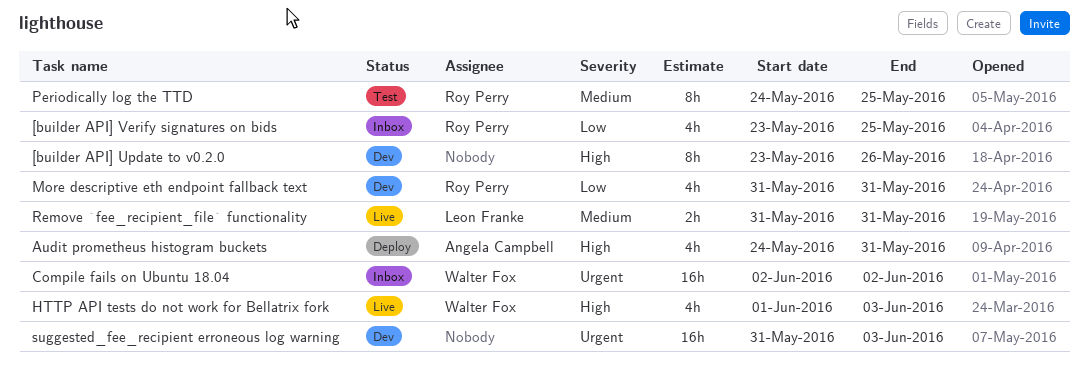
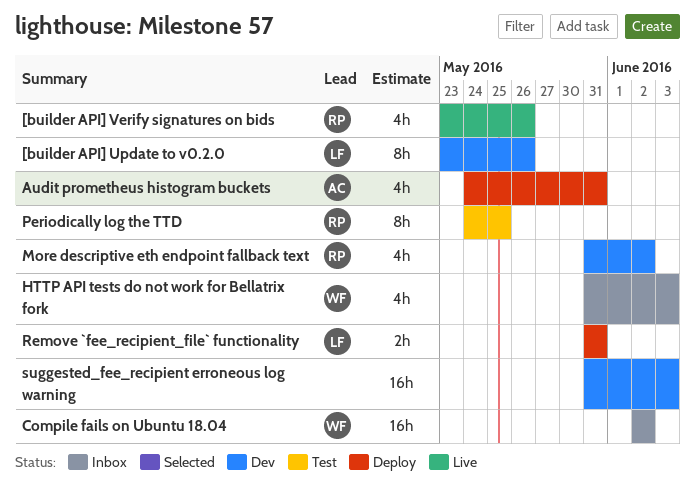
[builder API] Update to v0.2.0, owner: none -> Leon Franke
[builder API] Verify signatures on bids, status: Inbox -> Live
[builder API] Verify signatures on bids, due: May 25 -> May 26
HTTP API tests do not work for Bellatrix fork, status: Live -> Inbox
HTTP API tests do not work for Bellatrix fork, start: Jun 1 -> May 31
More descriptive eth endpoint fallback text, due: May 31 -> Jun 2
Remove `fee_recipient_file` functionality, status: Live -> Deploy

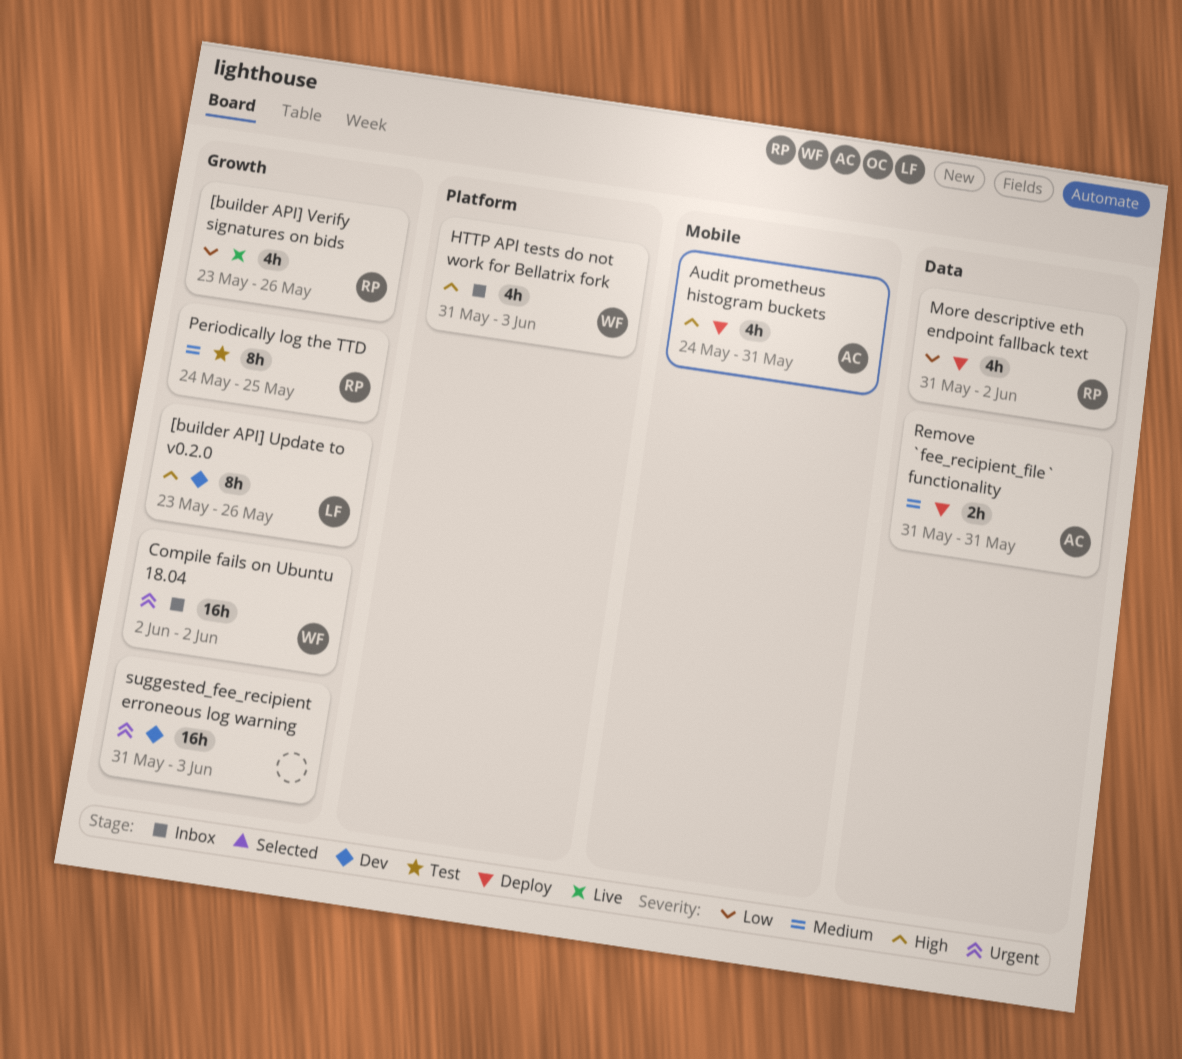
More descriptive eth endpoint fallback text, status: Dev -> Deploy
Remove `fee_recipient_file` functionality, owner: LF -> AC

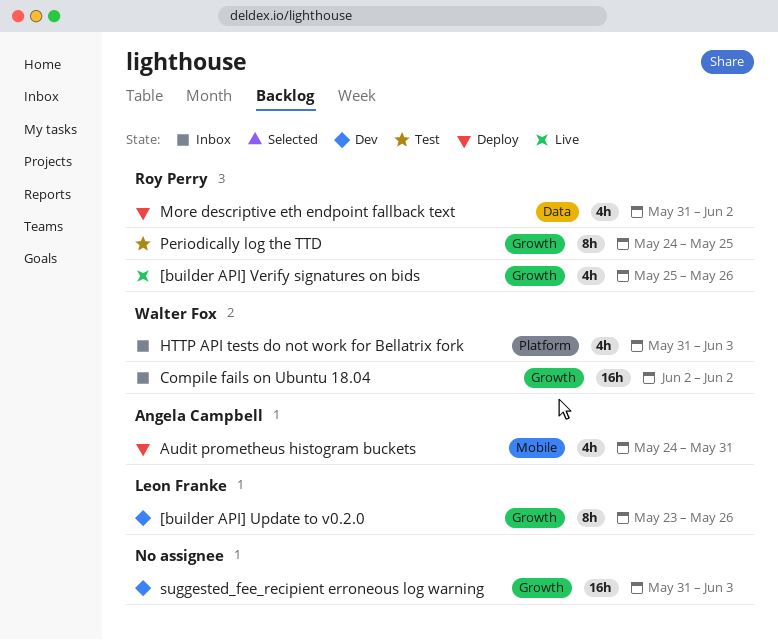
[builder API] Verify signatures on bids, start: May 23 -> May 25
Remove `fee_recipient_file` functionality: present -> none

